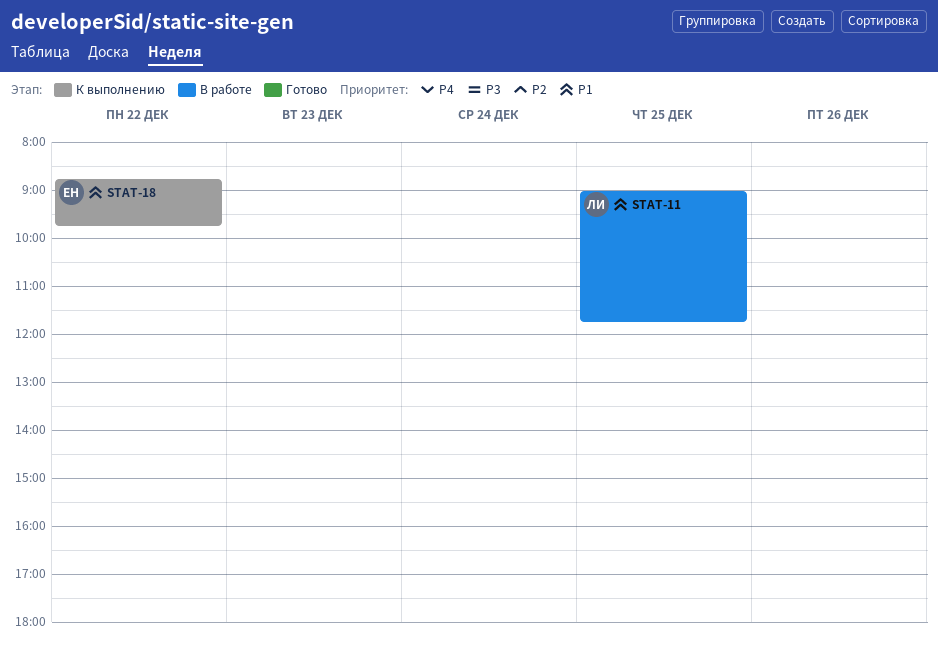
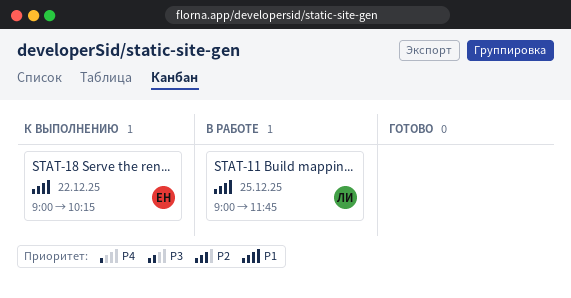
STAT-18, begins: 08:45 -> 09:00
STAT-18, ends: 09:45 -> 10:15

